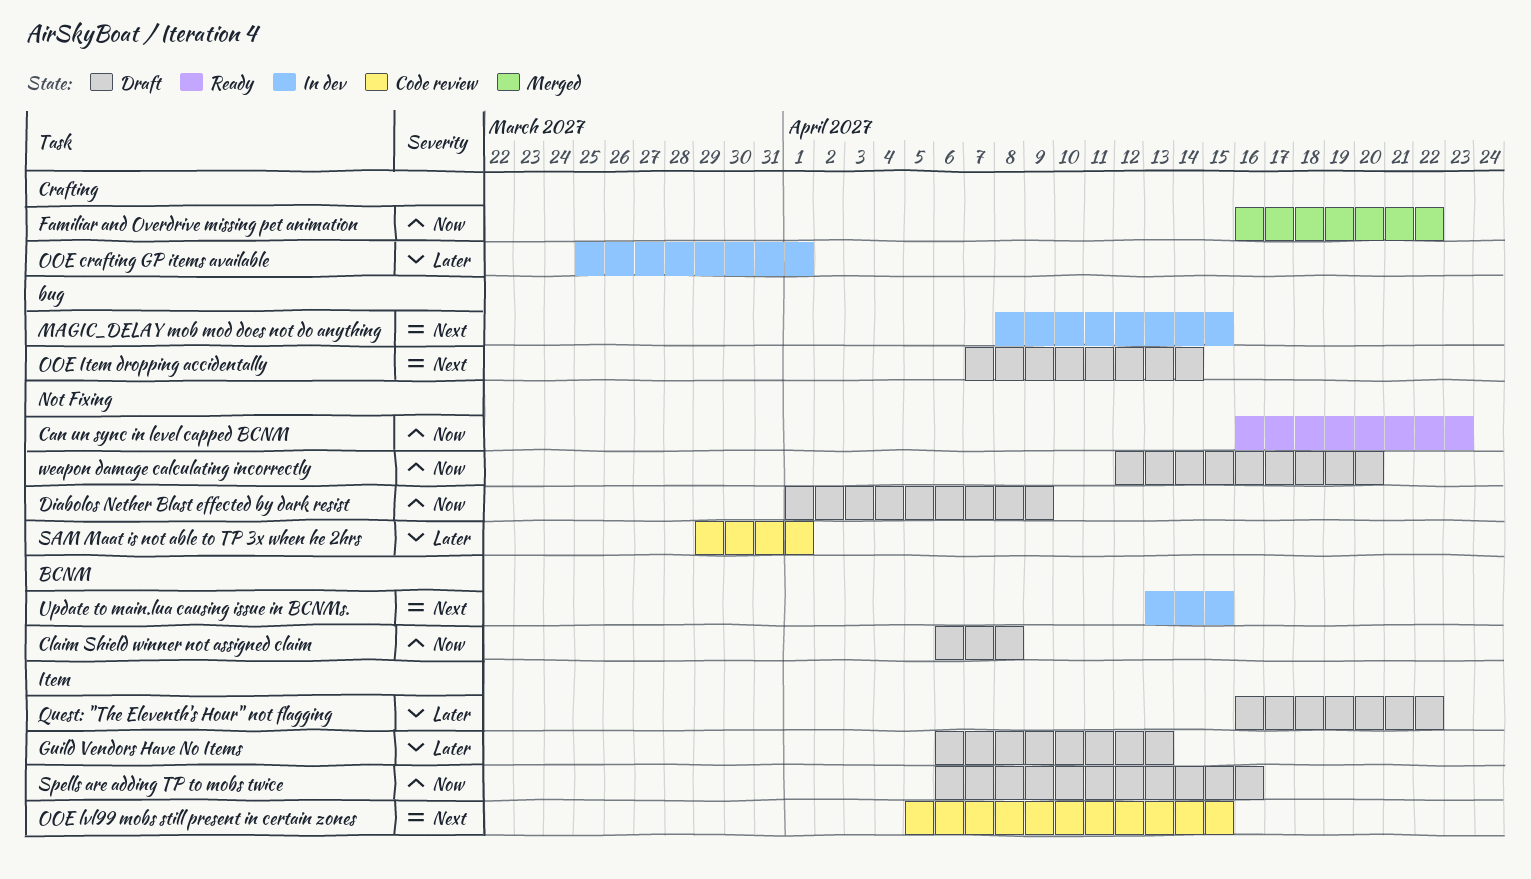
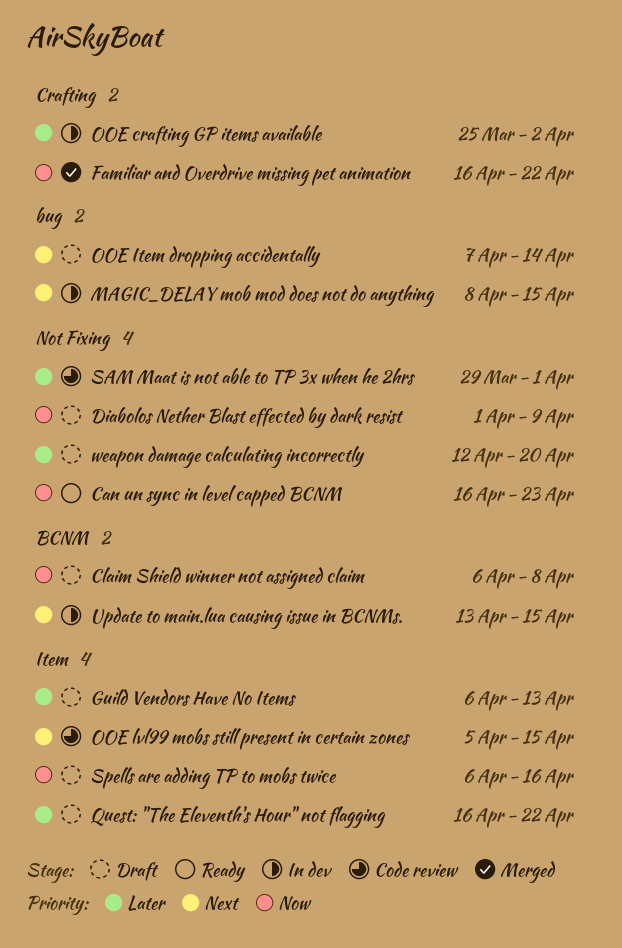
OOE crafting GP items available, due: Apr 1 -> Apr 2
weapon damage calculating incorrectly, priority: Now -> Later

